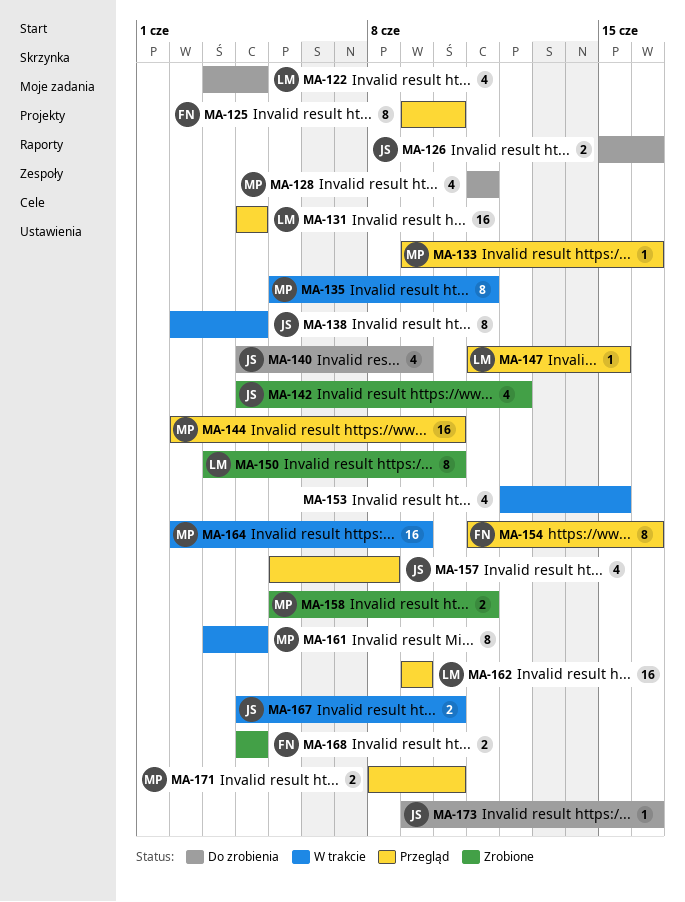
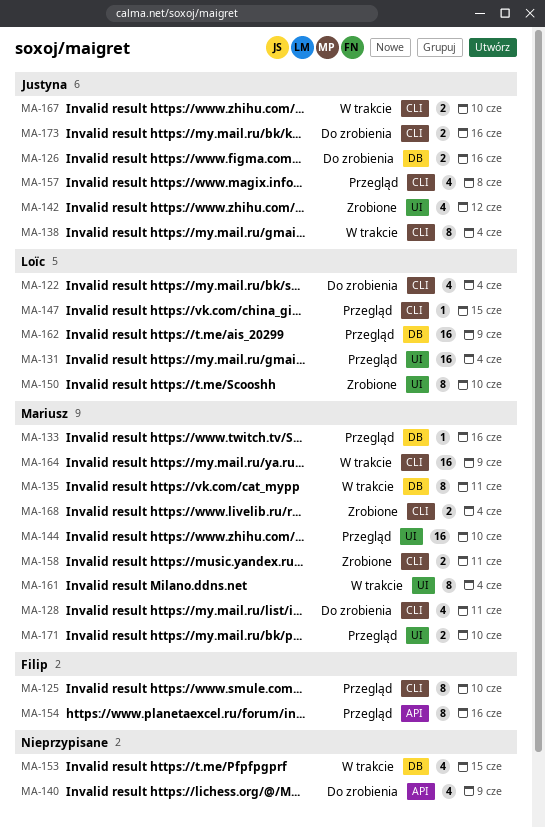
MA-140, owner: Justyna -> none
MA-168, owner: Filip -> Mariusz
MA-173, estimate: 1 -> 2

